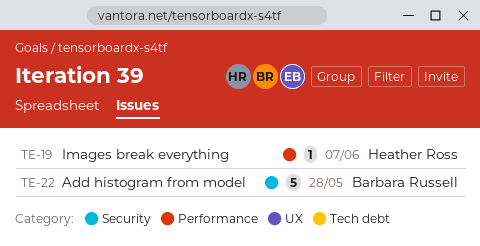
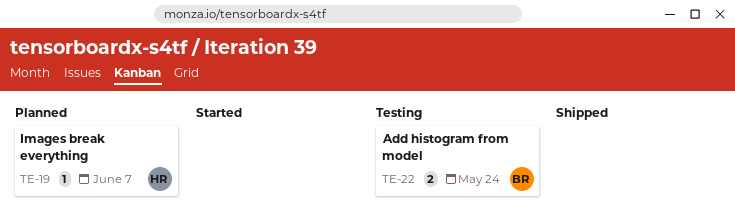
TE-22, estimate: 5 -> 2
TE-22, due: May 28 -> May 24

